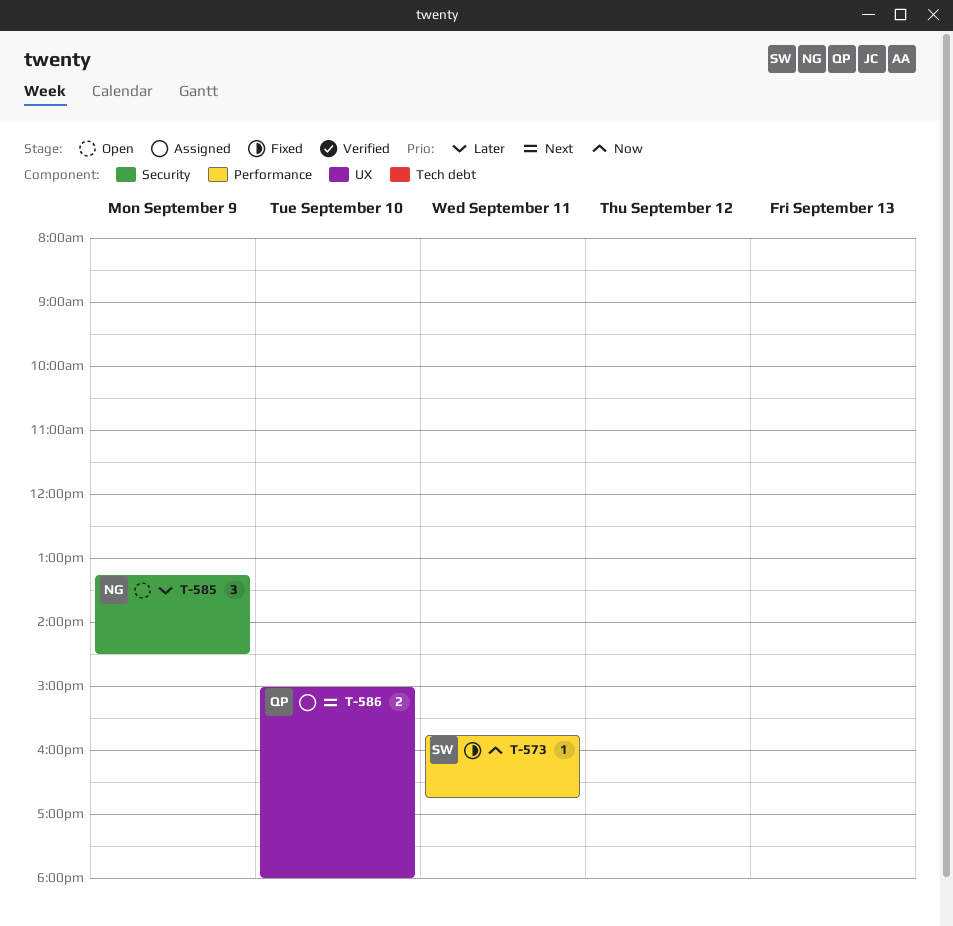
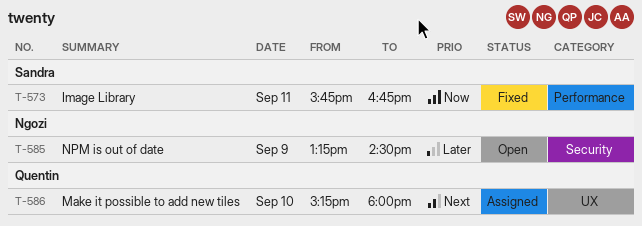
T-586, begins: 15:00 -> 15:15

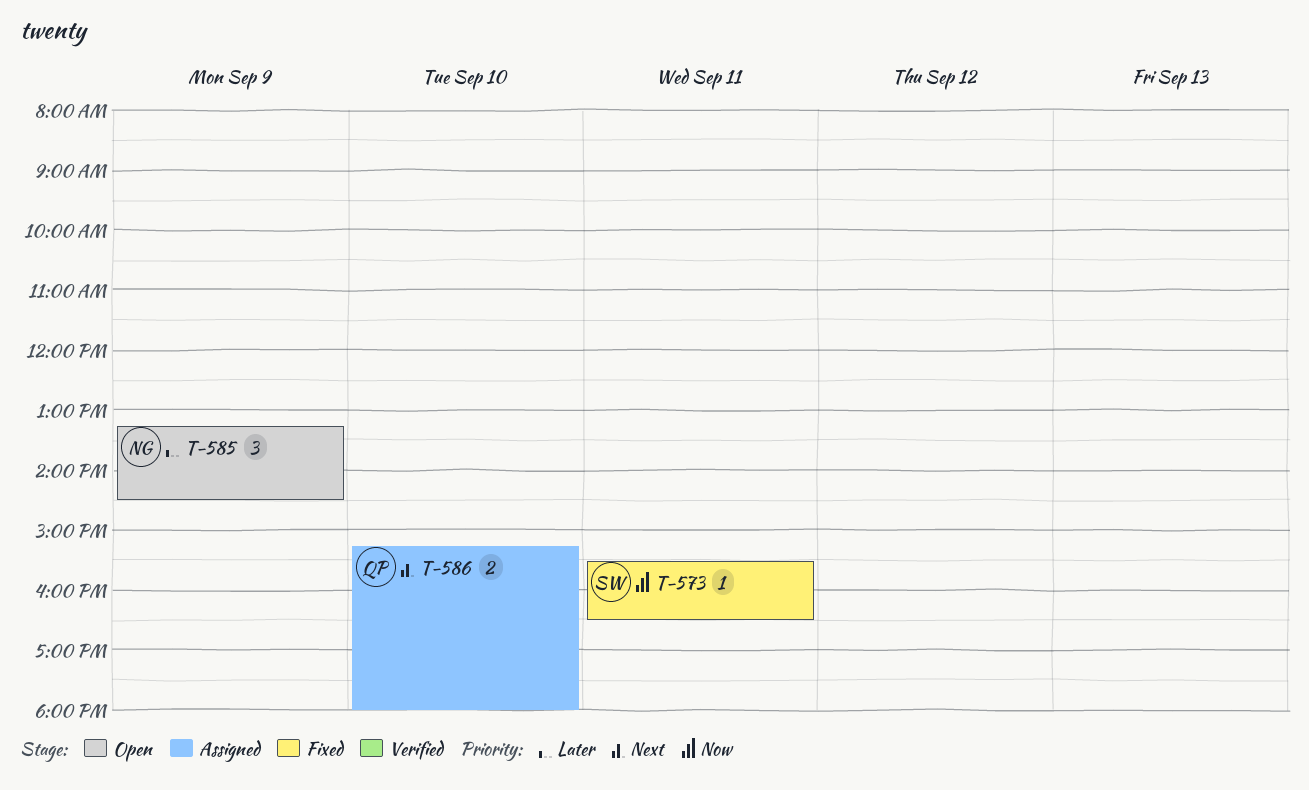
T-573, begins: 15:45 -> 15:30
T-573, ends: 16:45 -> 16:30

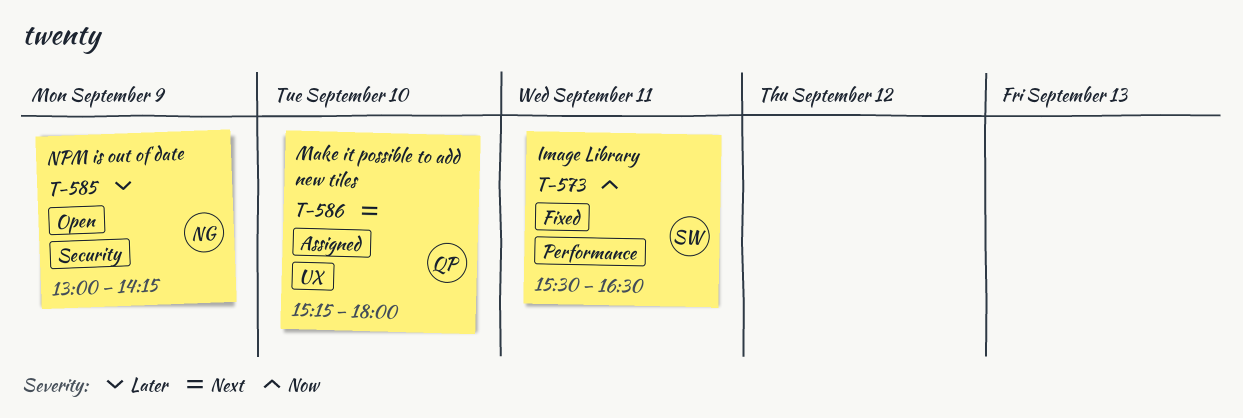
T-585, begins: 13:15 -> 13:00
T-585, ends: 14:30 -> 14:15

